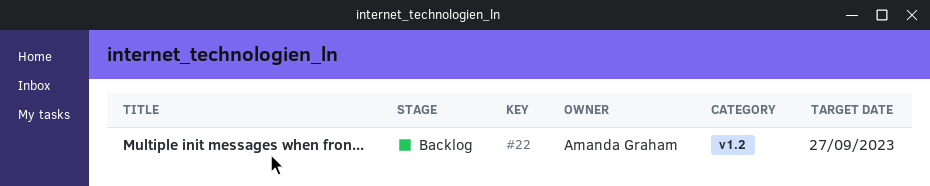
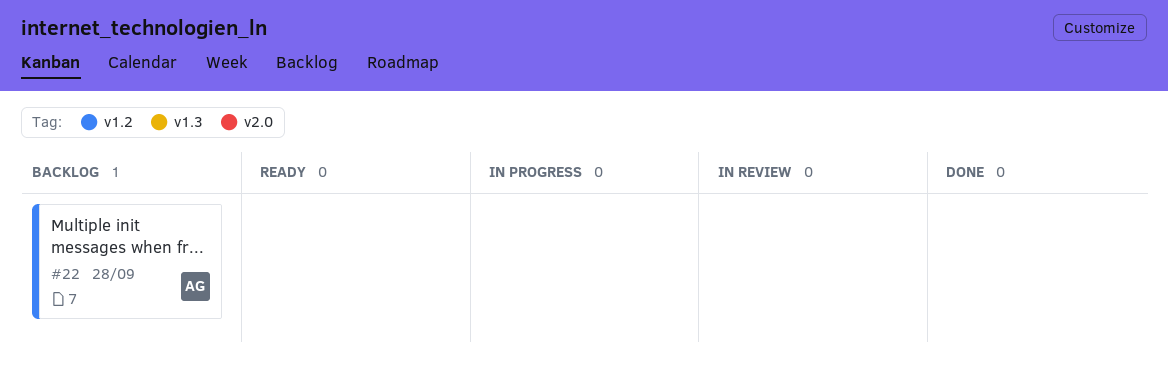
#22, due: Sep 27 -> Sep 28

